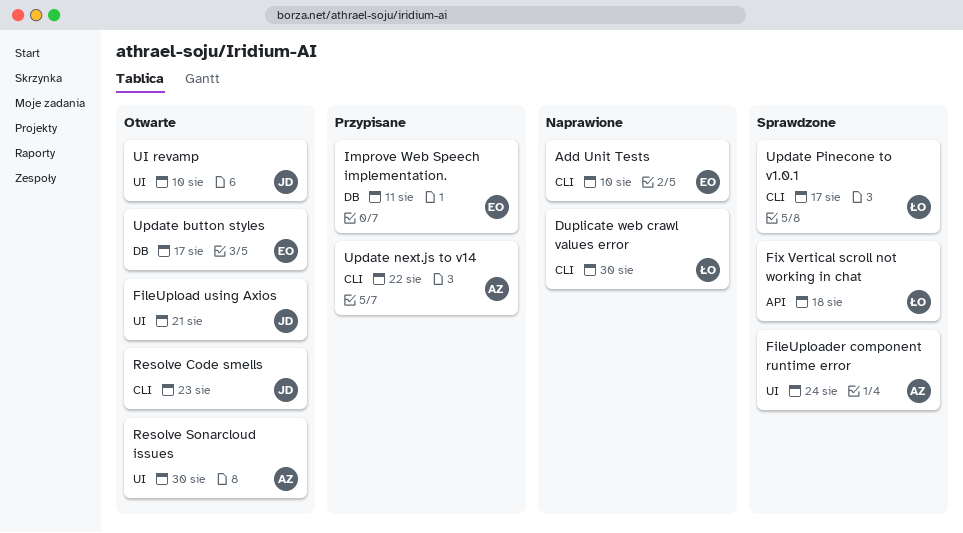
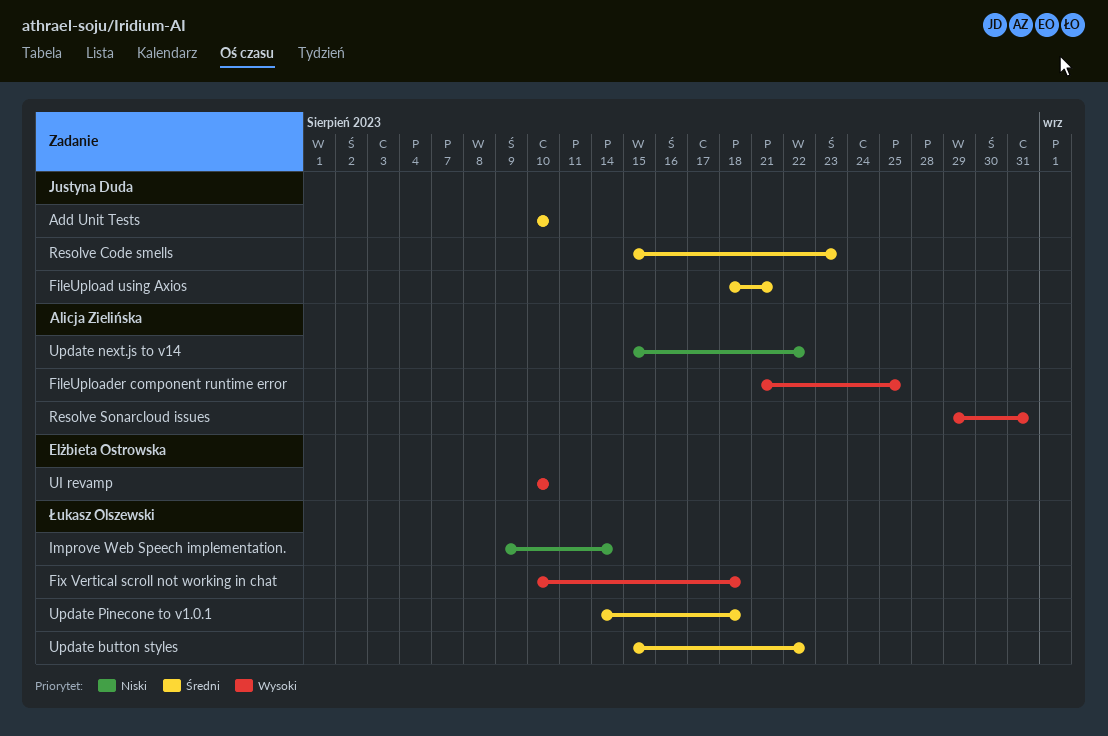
Add Unit Tests, owner: Elżbieta Ostrowska -> Justyna Duda
Duplicate web crawl values error: present -> none
FileUploader component runtime error, due: Aug 24 -> Aug 25
Improve Web Speech implementation., owner: Elżbieta Ostrowska -> Łukasz Olszewski
Improve Web Speech implementation., due: Aug 11 -> Aug 14
Resolve Sonarcloud issues, due: Aug 30 -> Aug 31
UI revamp, owner: Justyna Duda -> Elżbieta Ostrowska
Update button styles, owner: Elżbieta Ostrowska -> Łukasz Olszewski
Update button styles, due: Aug 17 -> Aug 22
Update Pinecone to v1.0.1, due: Aug 17 -> Aug 18

